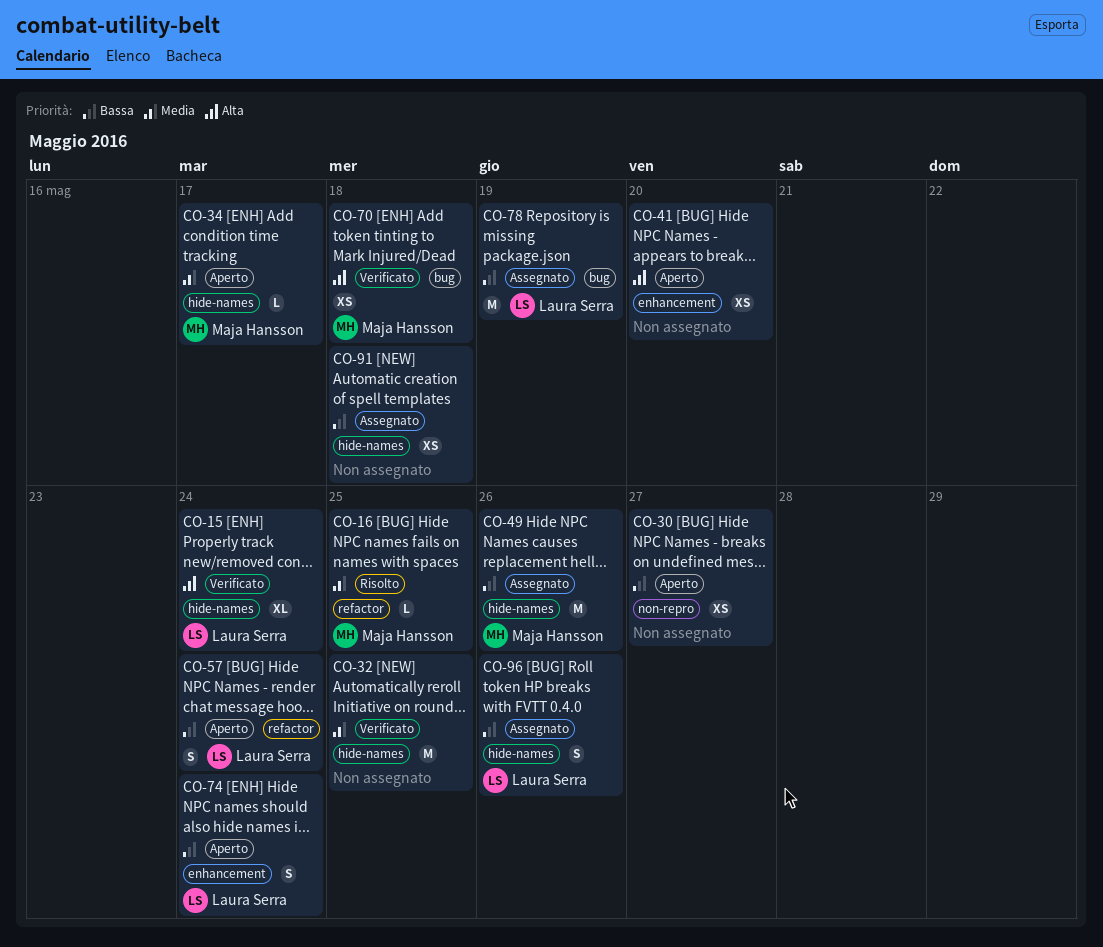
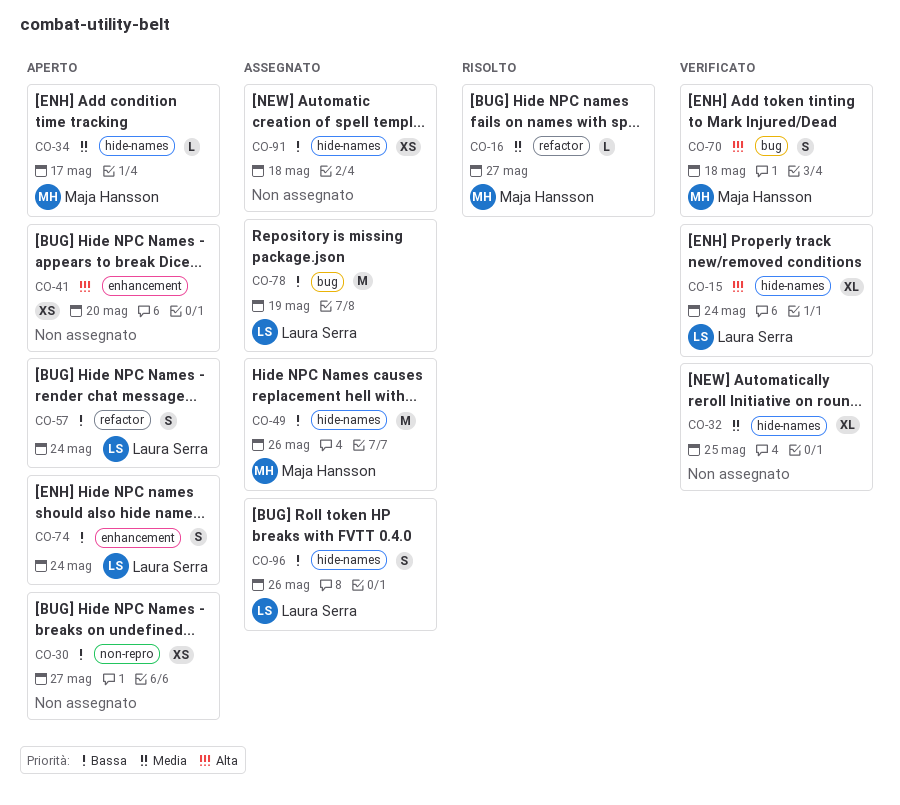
CO-16, due: May 25 -> May 27
CO-32, estimate: M -> XL
CO-70, estimate: XS -> S

